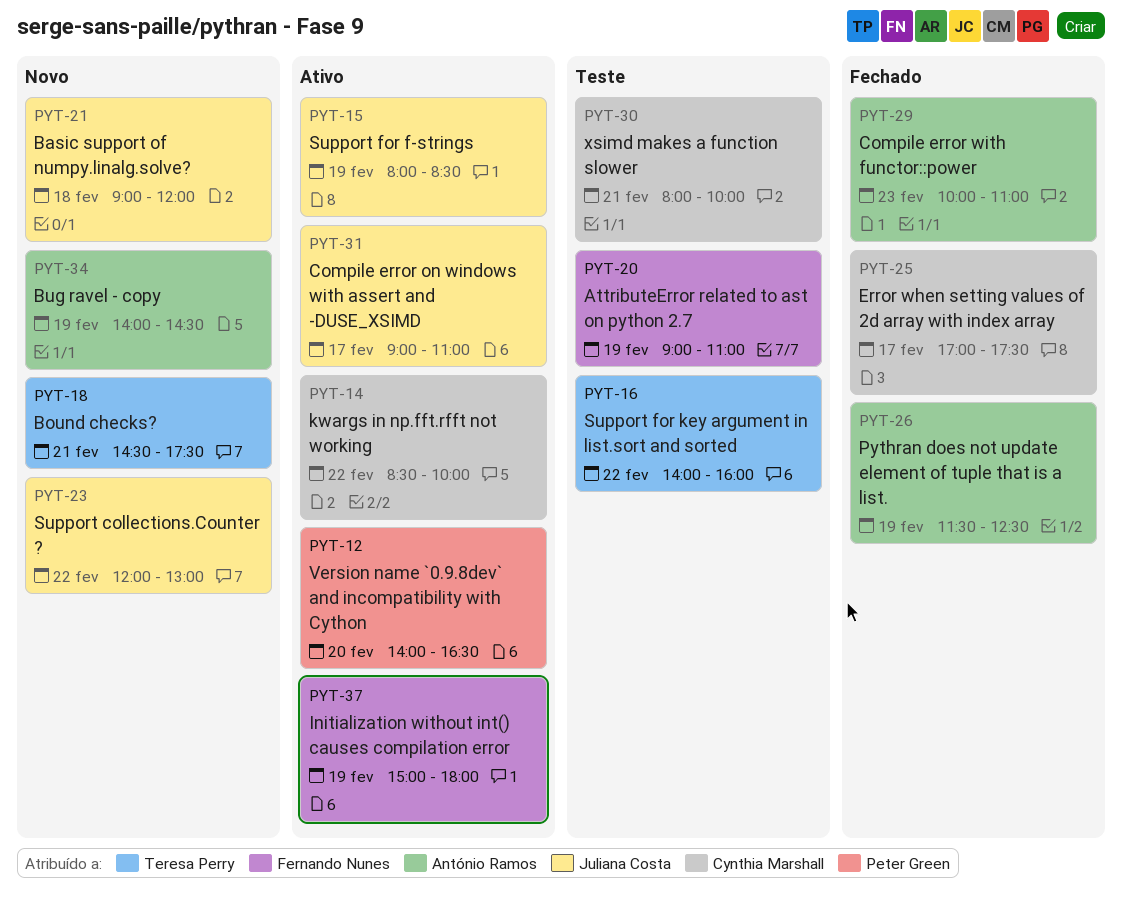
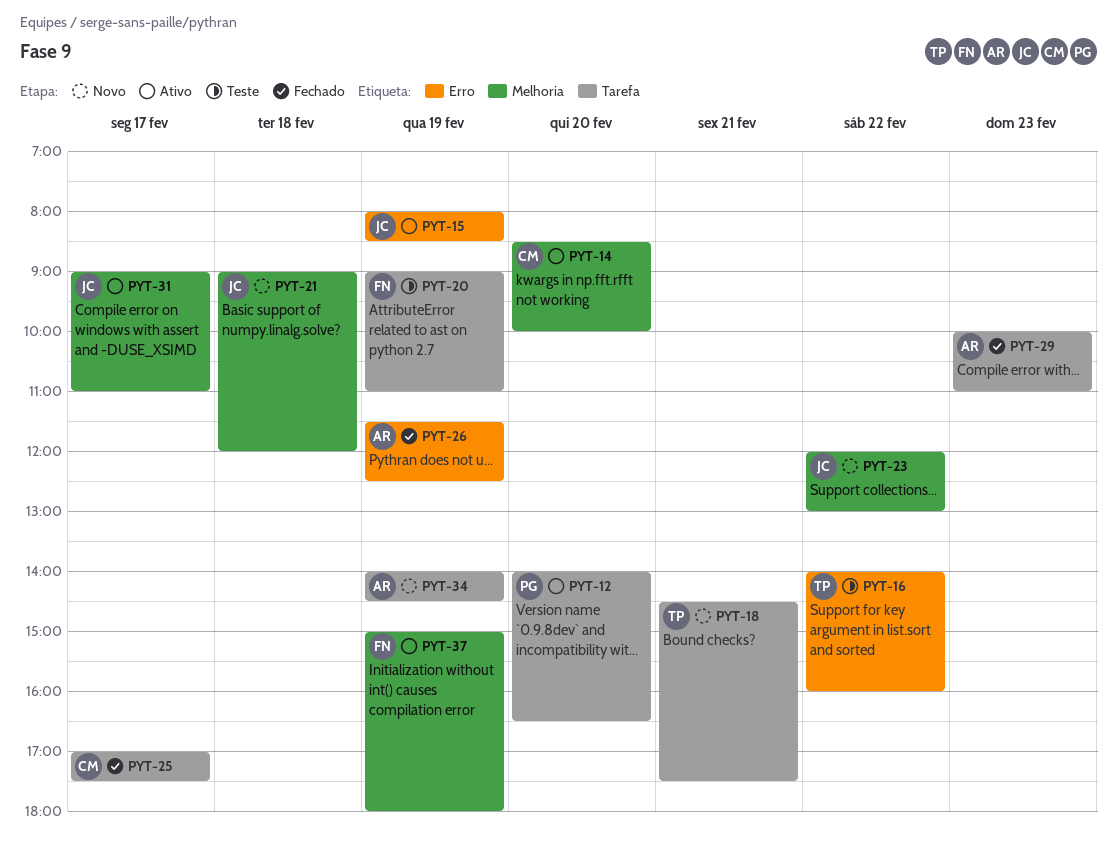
PYT-14, day: Feb 22 -> Feb 20
PYT-30: present -> none

